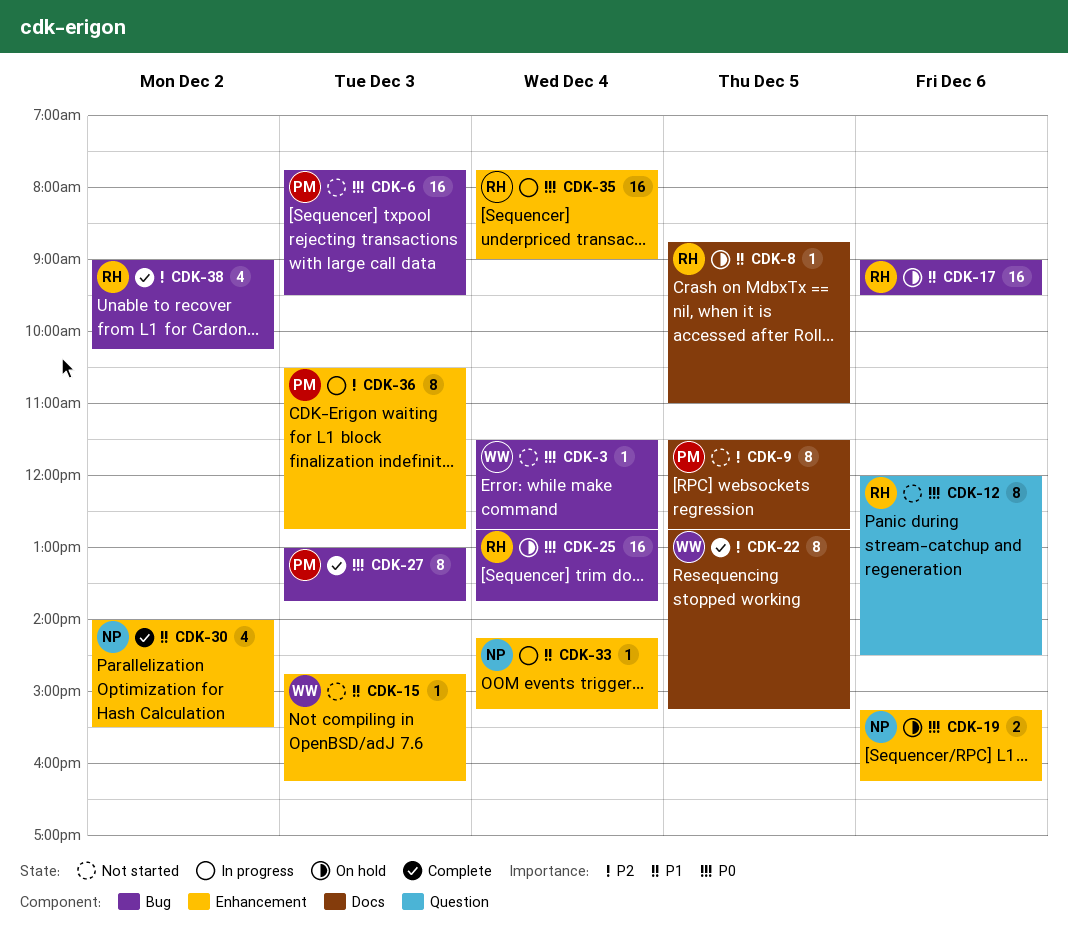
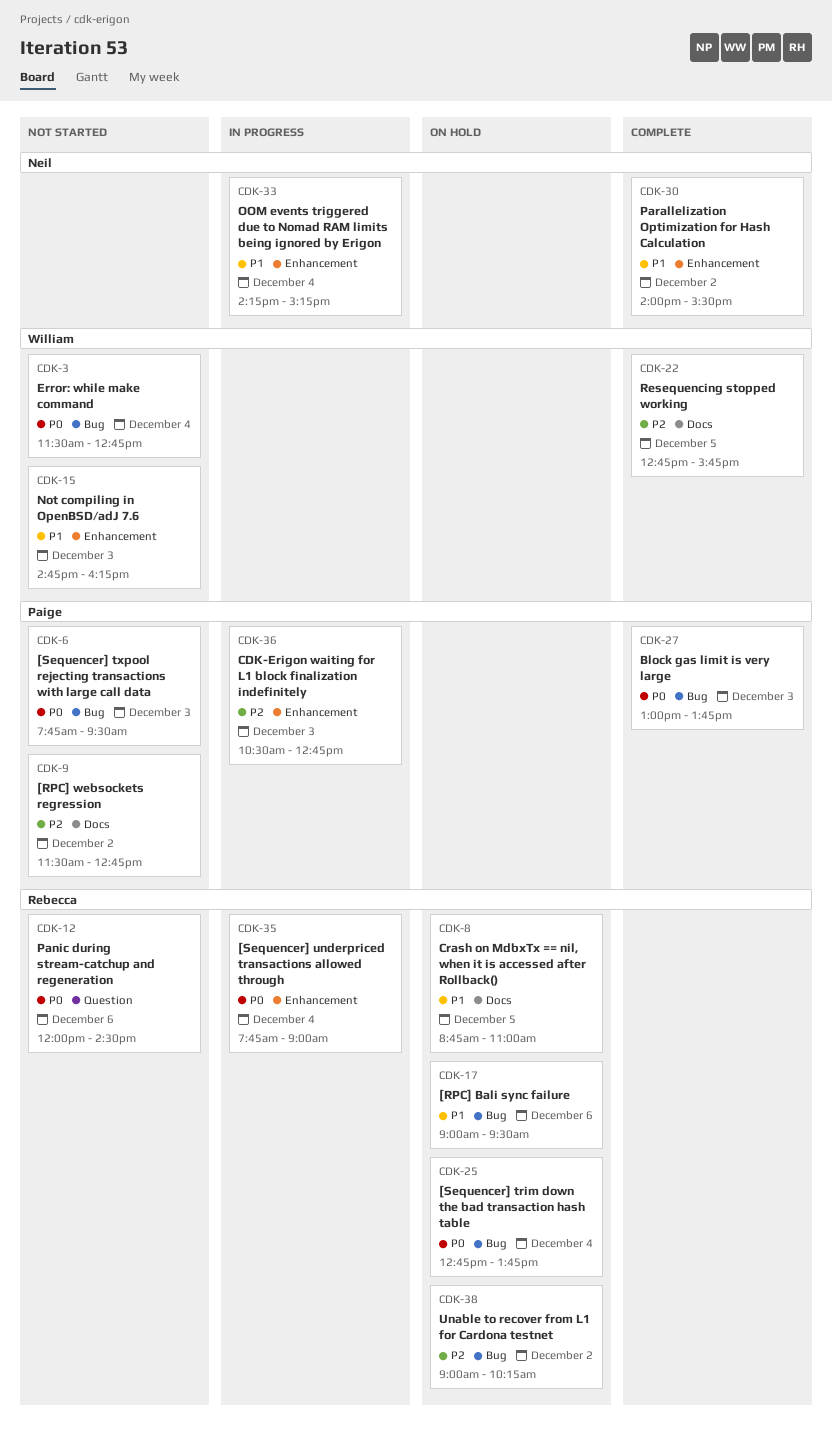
CDK-9, day: Dec 5 -> Dec 2
CDK-19: present -> none
CDK-22, ends: 15:15 -> 15:45
CDK-38, status: Complete -> On hold

